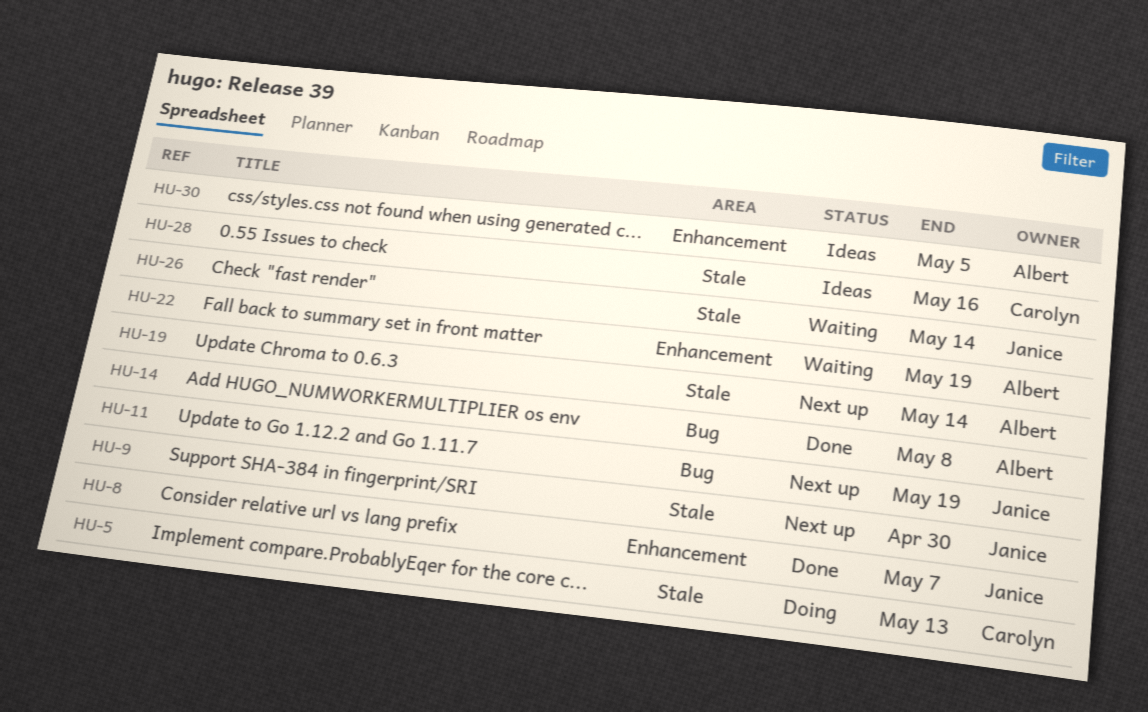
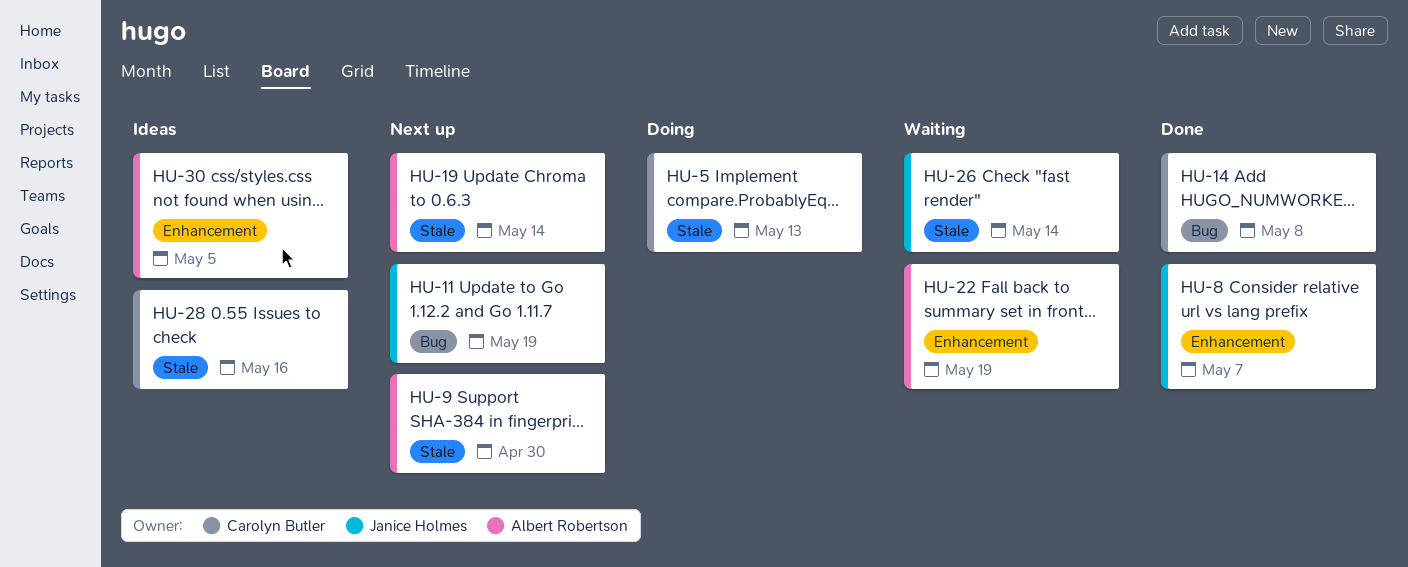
HU-9, owner: Janice Holmes -> Albert Robertson
HU-14, owner: Albert Robertson -> Carolyn Butler

